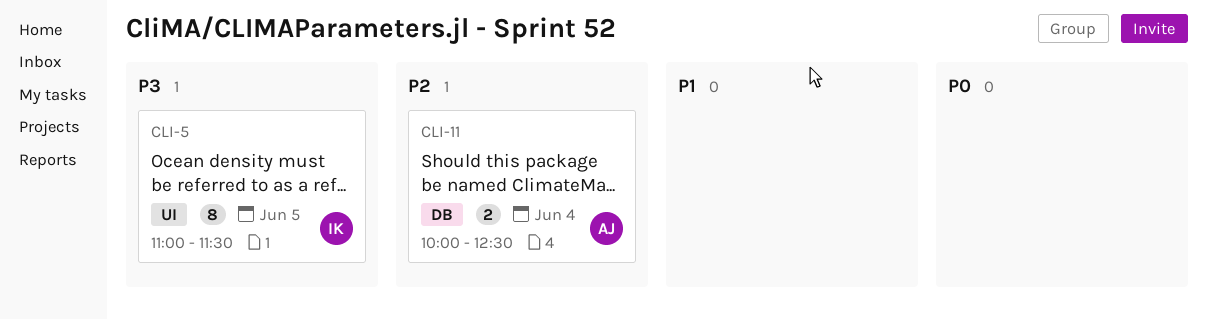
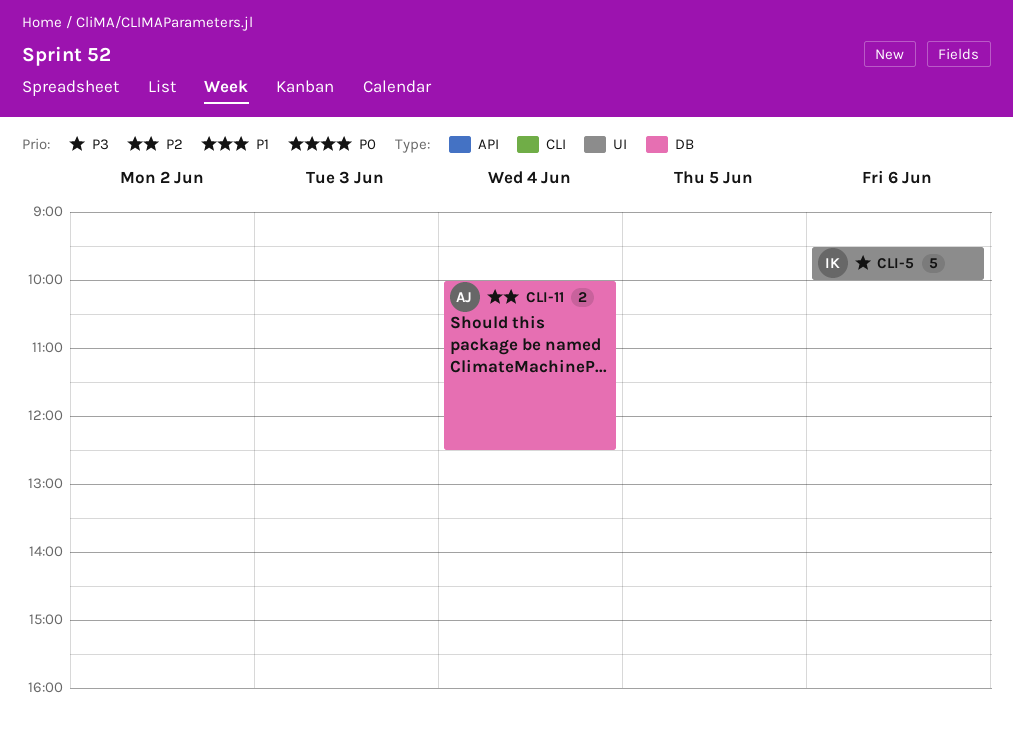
CLI-5, estimate: 8 -> 5
CLI-5, day: Jun 5 -> Jun 6
CLI-5, begins: 11:00 -> 09:30
CLI-5, ends: 11:30 -> 10:00

